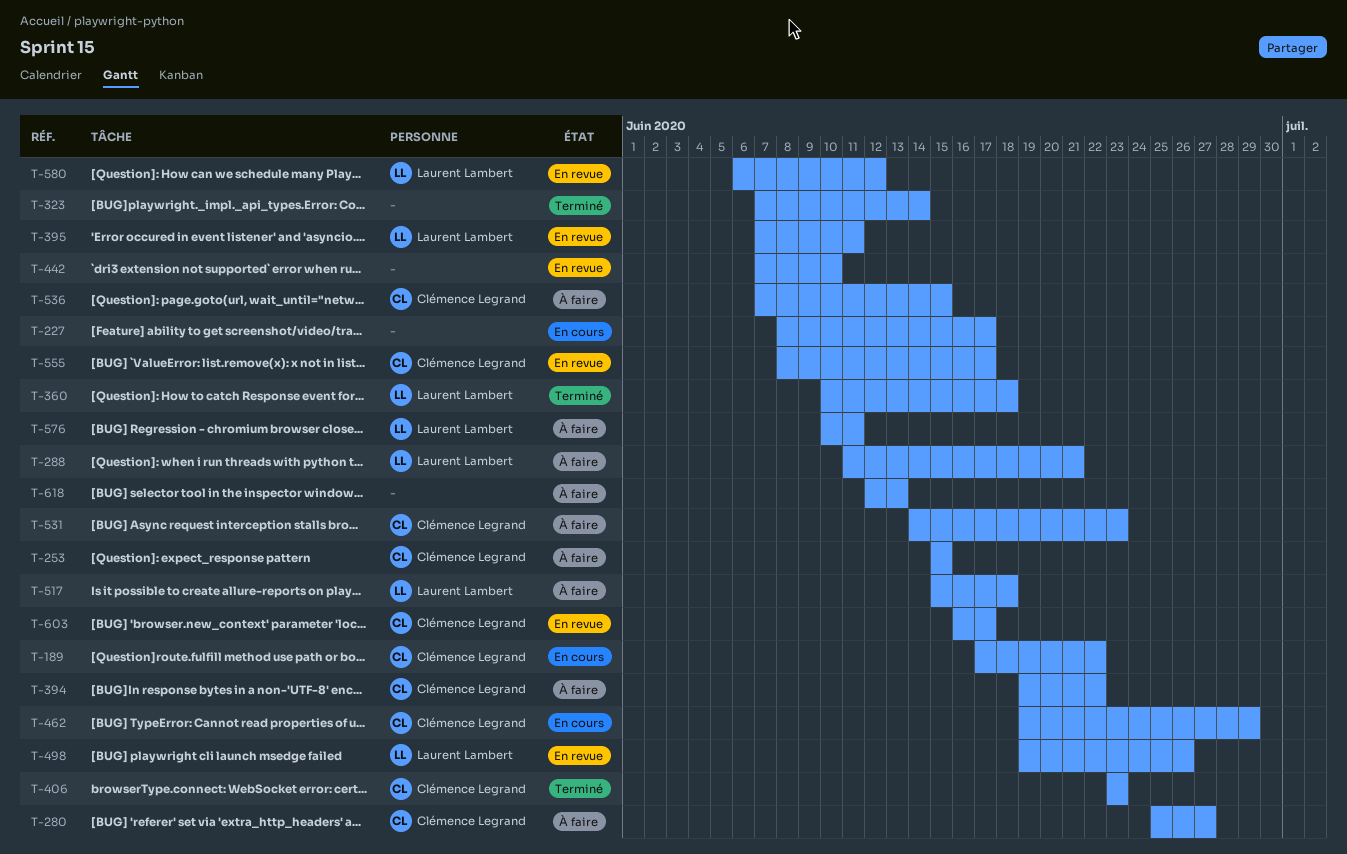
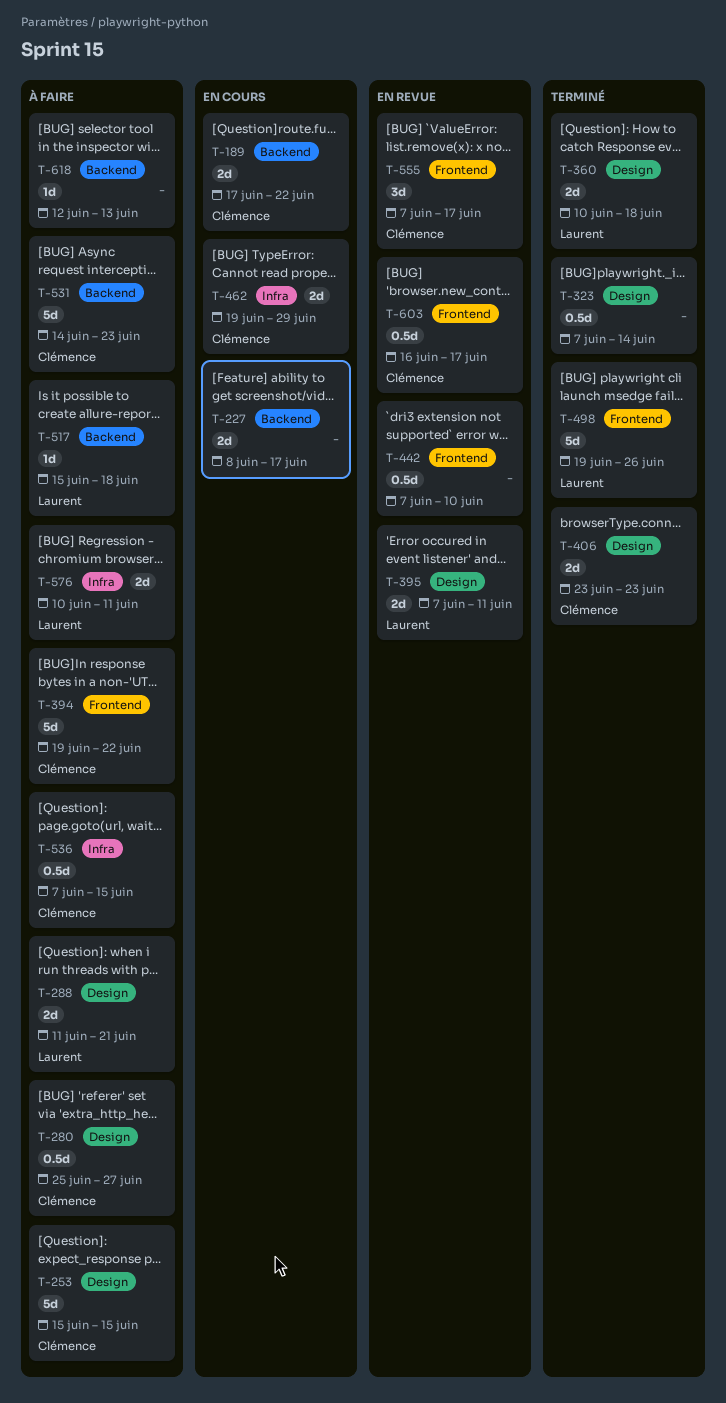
T-498, status: En revue -> Terminé
T-555, start: Jun 8 -> Jun 7
T-580: present -> none

